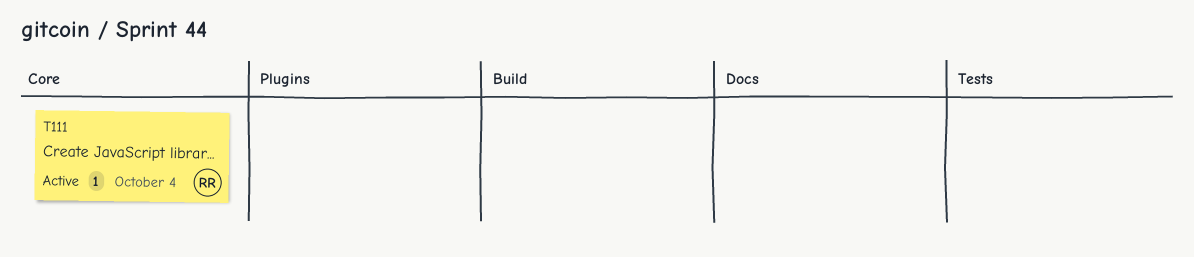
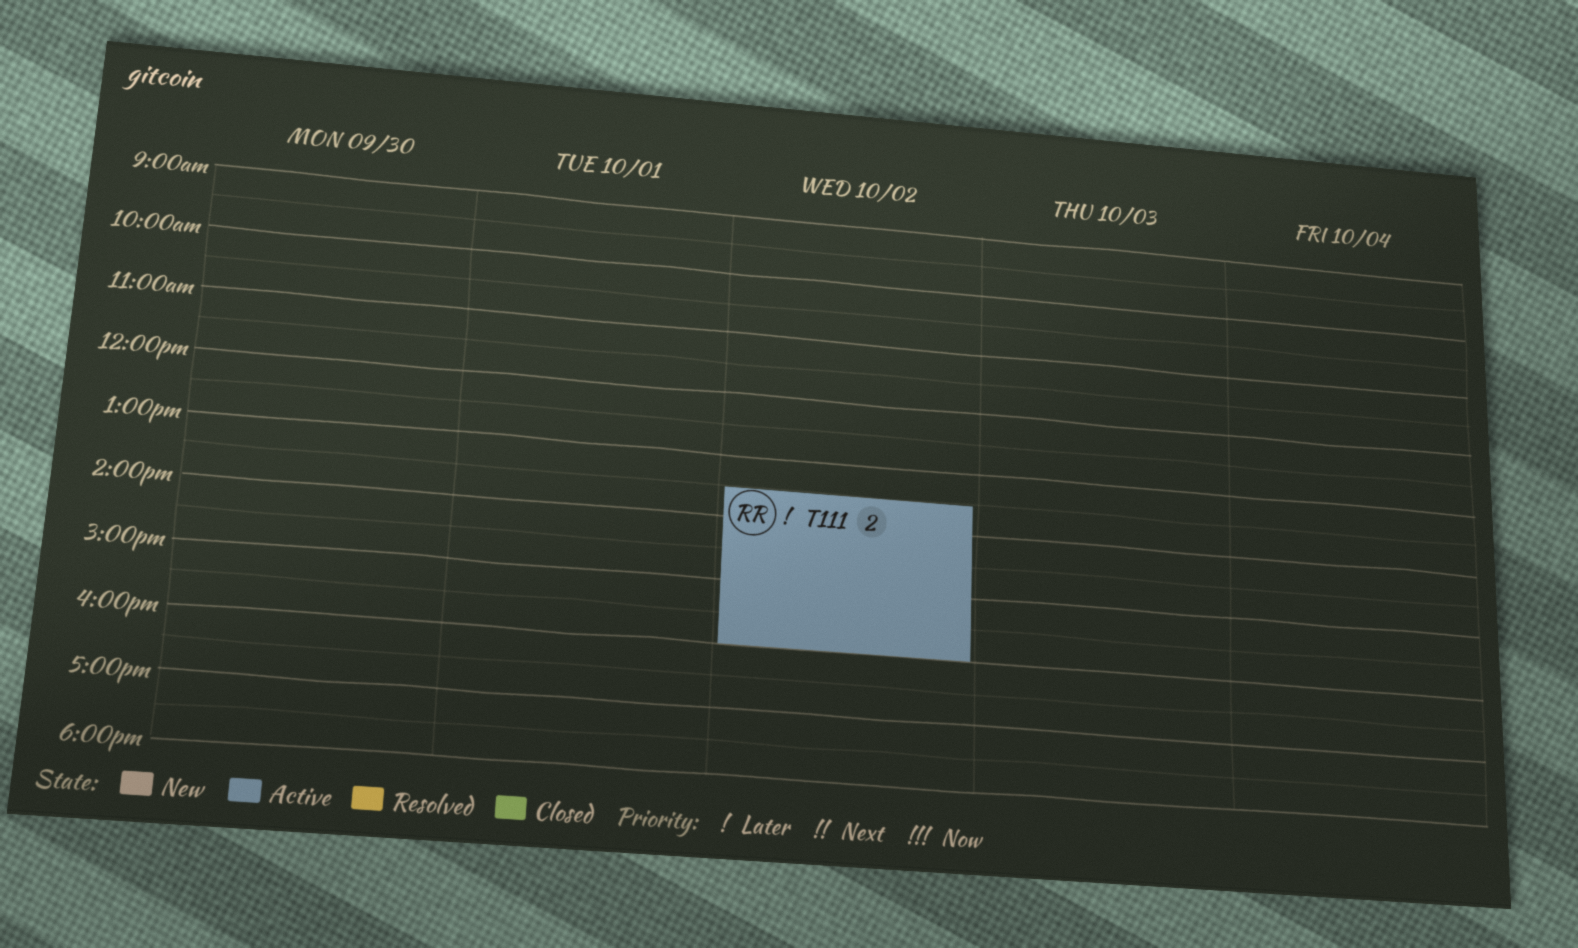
T111, estimate: 1 -> 2
T111, day: Oct 4 -> Oct 2

